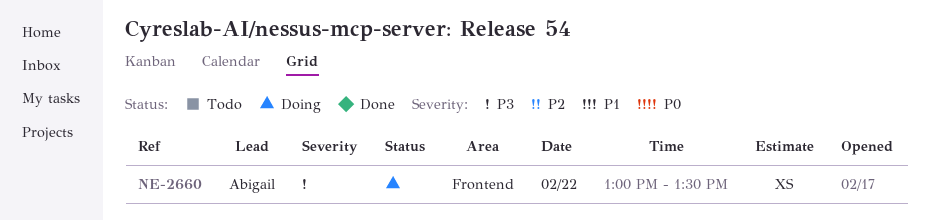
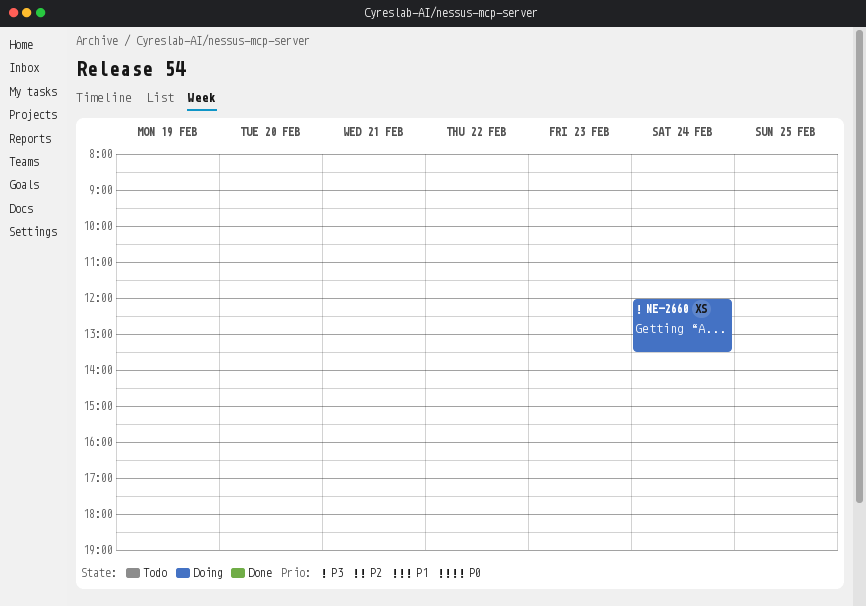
NE-2660, day: Feb 22 -> Feb 24
NE-2660, begins: 13:00 -> 12:00

